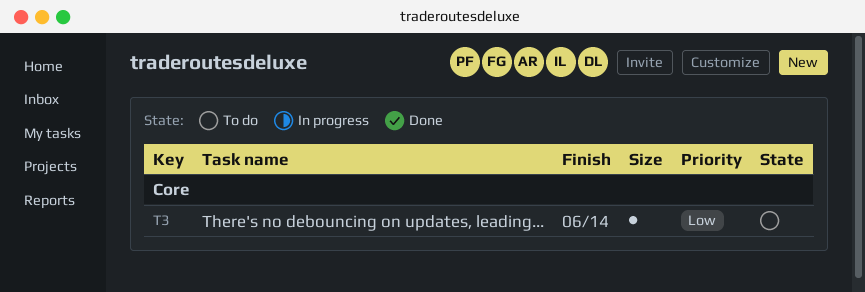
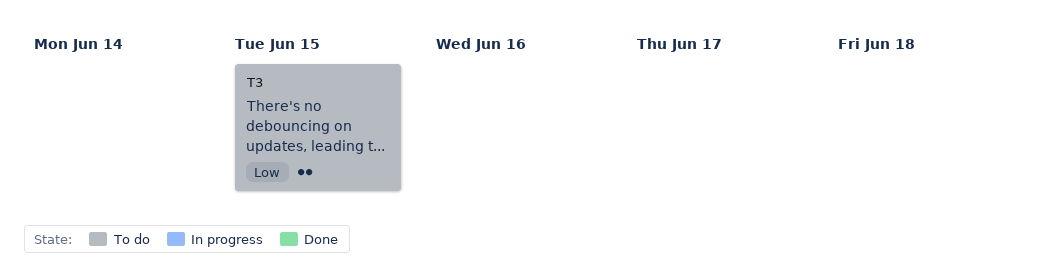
T3, estimate: 1 -> 2
T3, due: Jun 14 -> Jun 15

